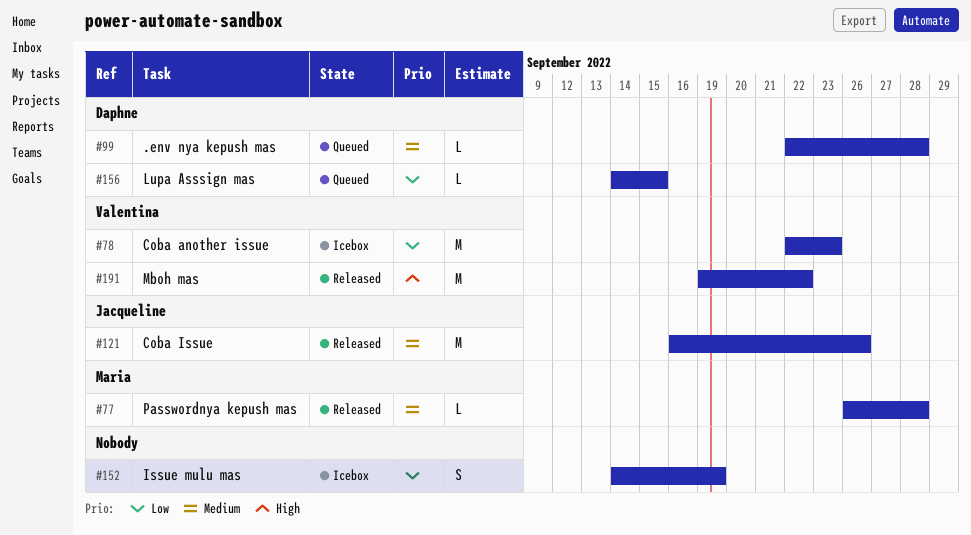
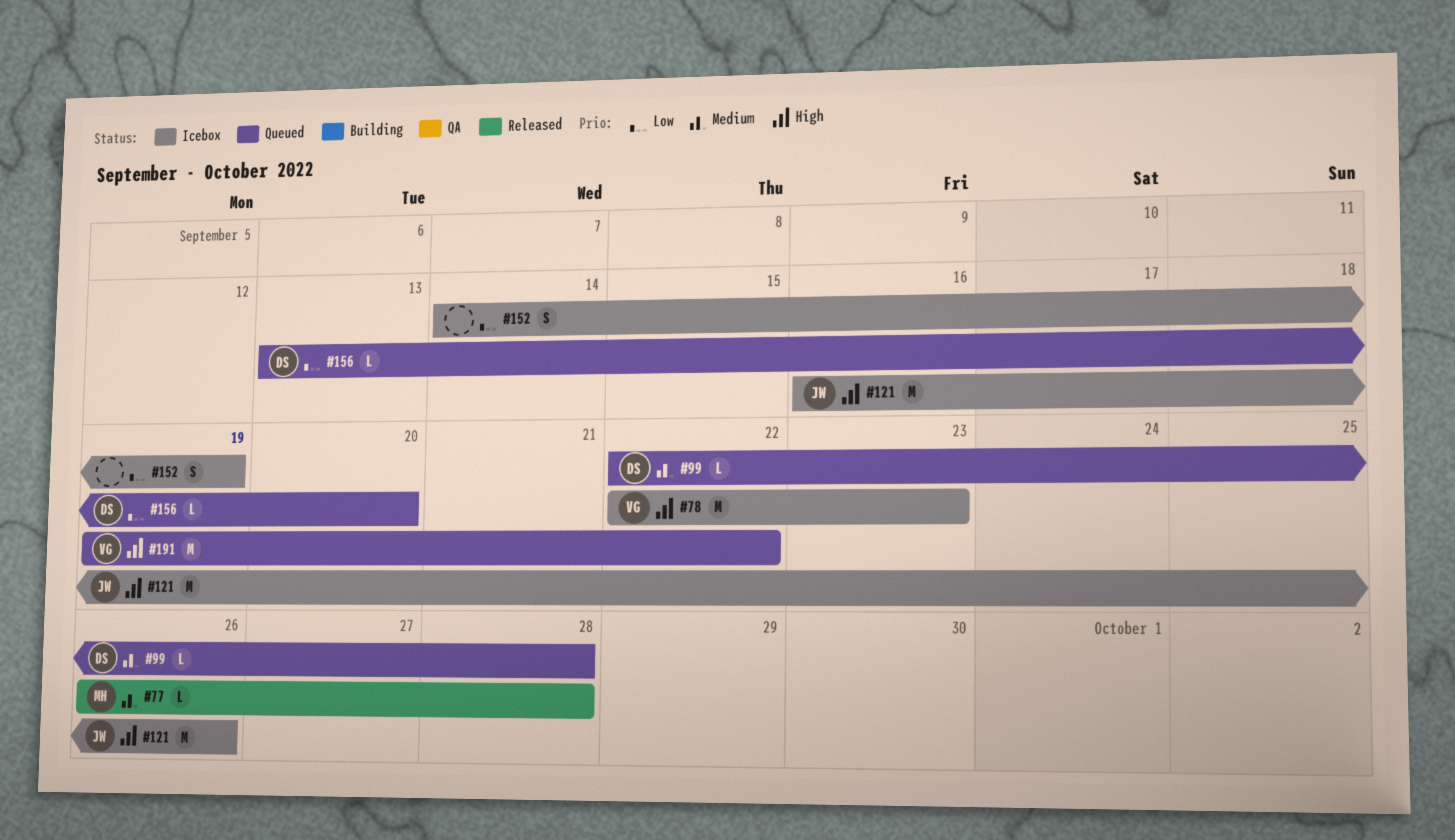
#78, priority: Low -> High
#121, status: Released -> Icebox
#121, priority: Medium -> High
#156, start: Sep 14 -> Sep 13
#156, due: Sep 15 -> Sep 20
#191, status: Released -> Queued

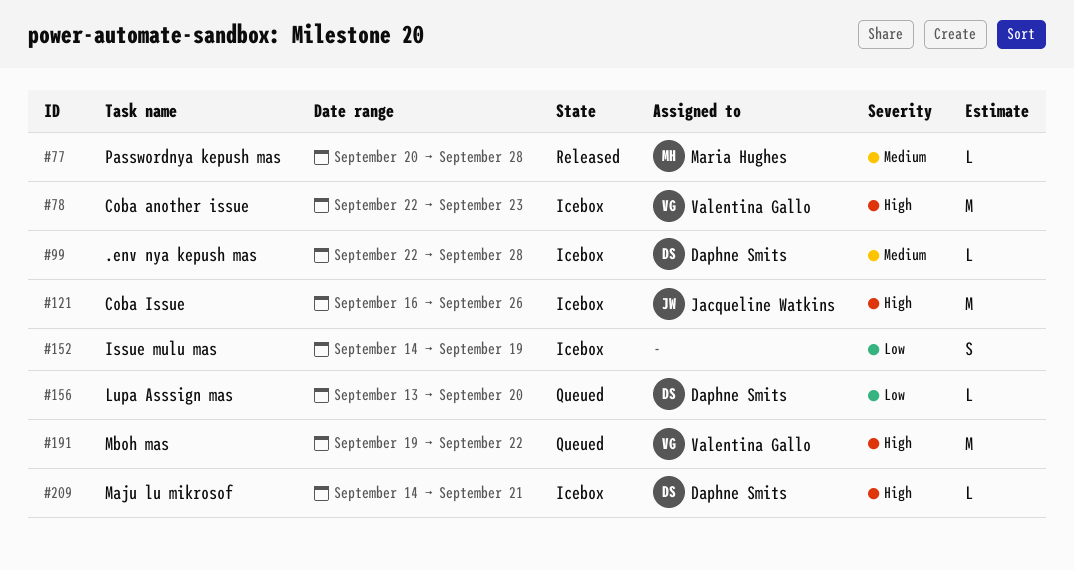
#77, start: Sep 26 -> Sep 20
#99, status: Queued -> Icebox
#209: none -> present

